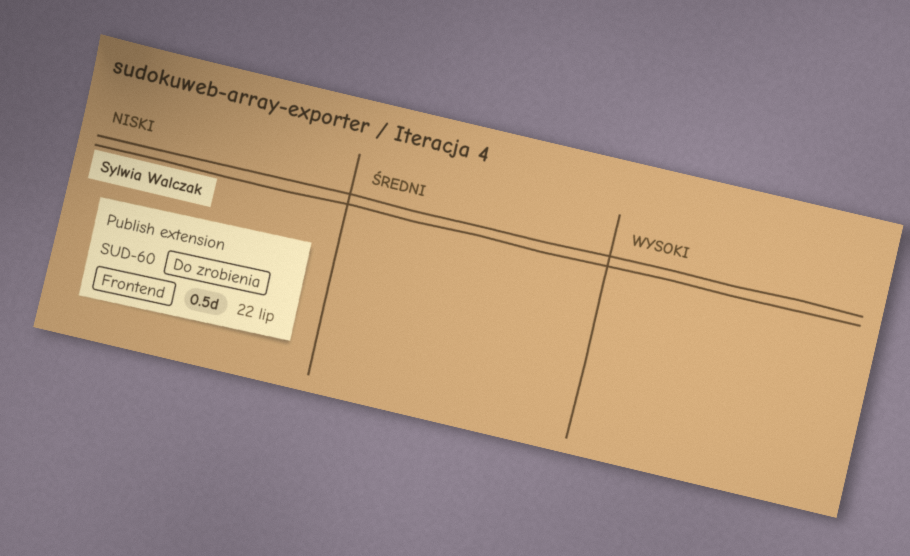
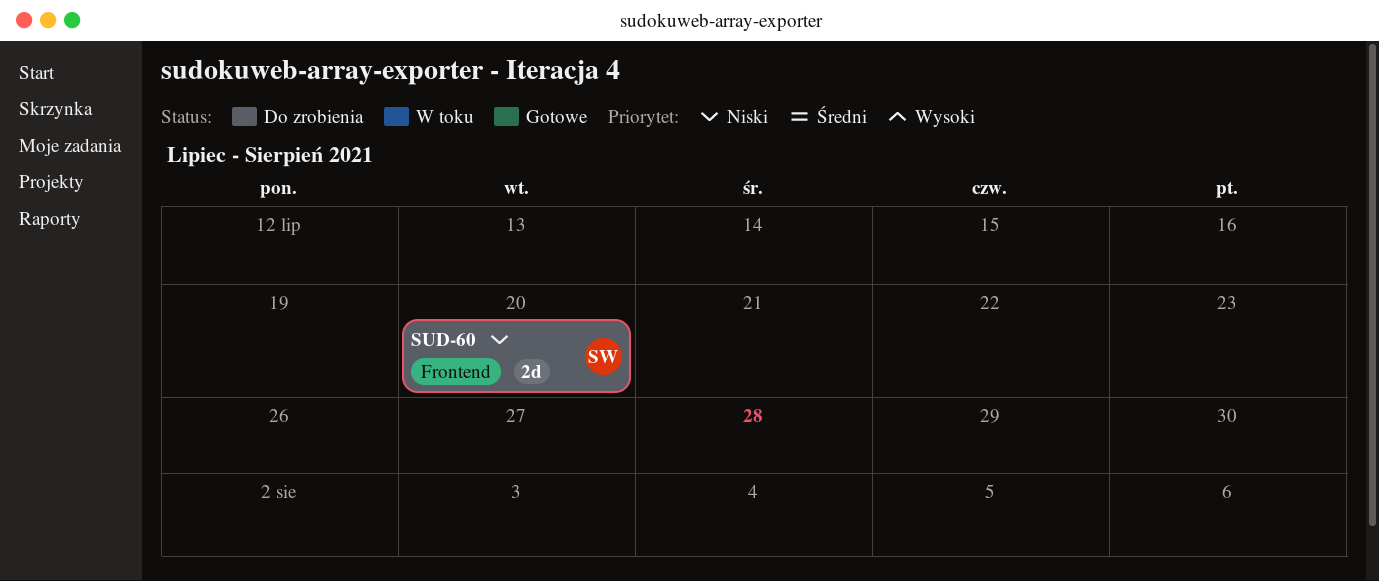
SUD-60, estimate: 0.5d -> 2d
SUD-60, due: Jul 22 -> Jul 20

